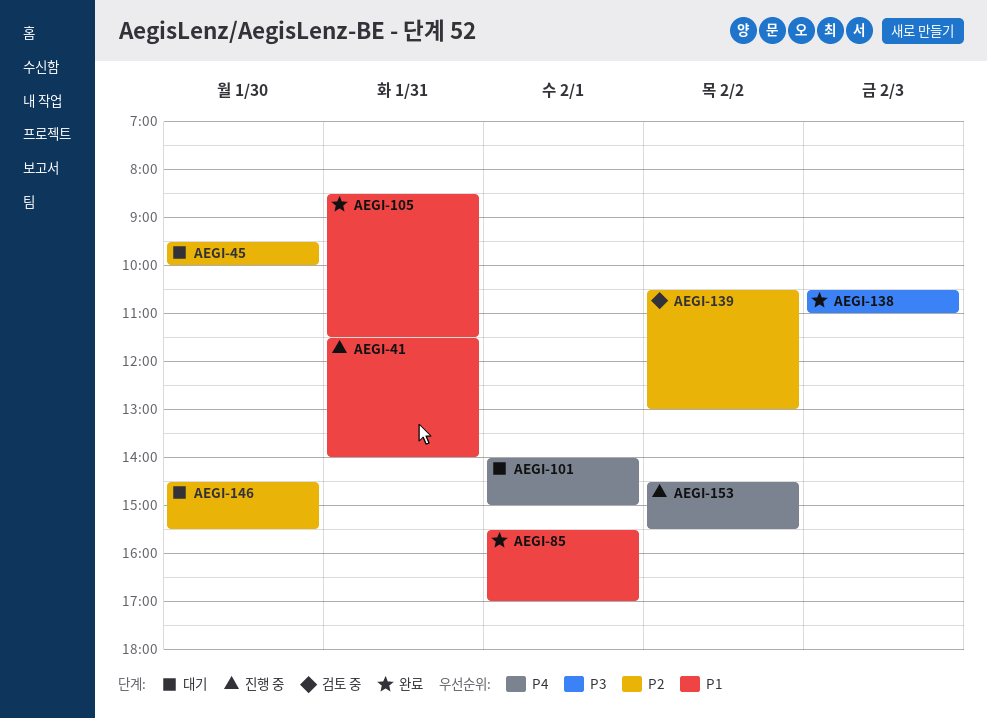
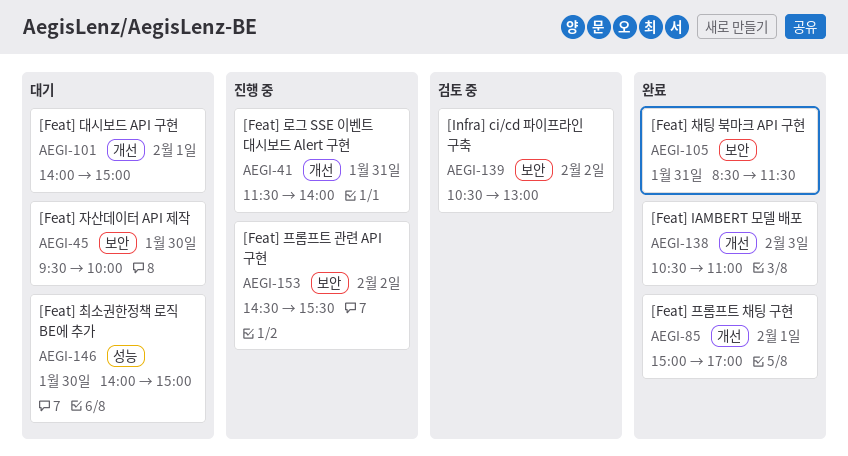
AEGI-85, begins: 15:30 -> 15:00
AEGI-146, begins: 14:30 -> 14:00
AEGI-146, ends: 15:30 -> 15:00

